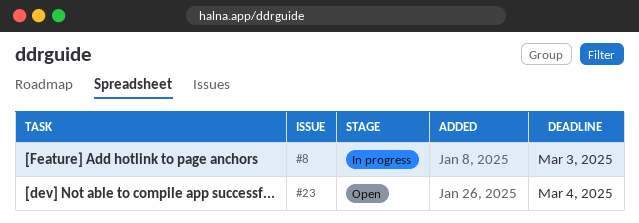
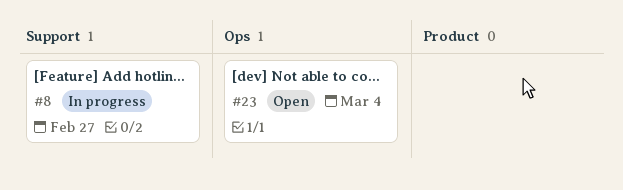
#8, due: Mar 3 -> Feb 27

